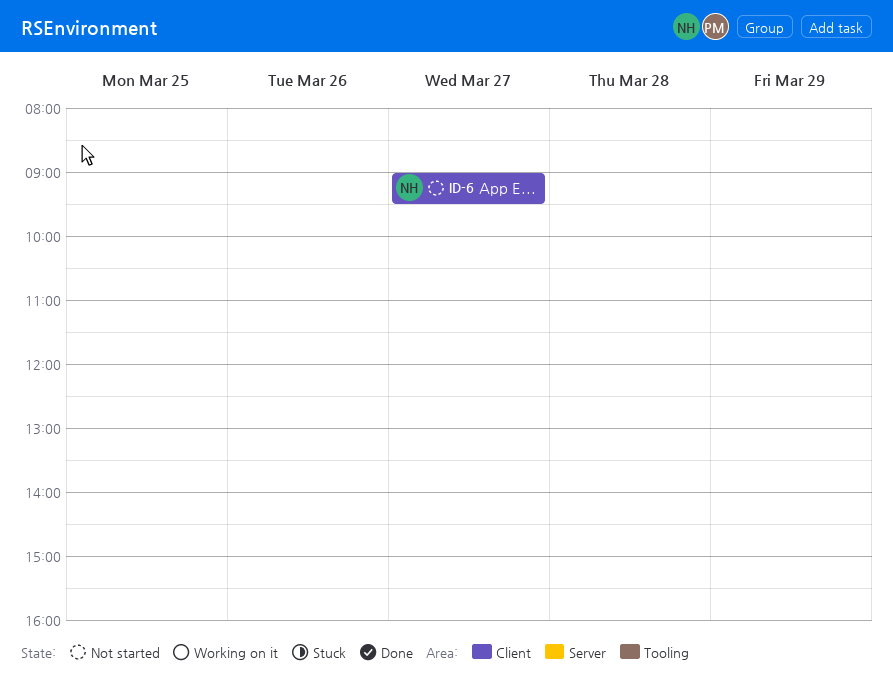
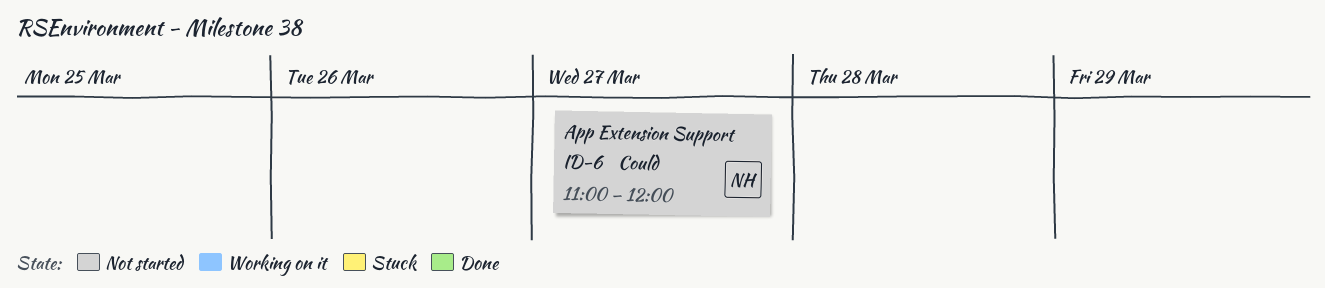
ID-6, begins: 09:00 -> 11:00
ID-6, ends: 09:30 -> 12:00

